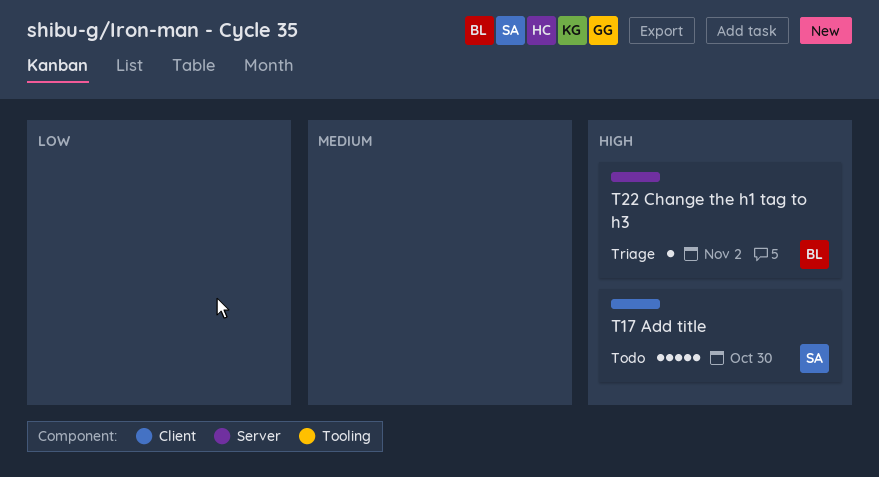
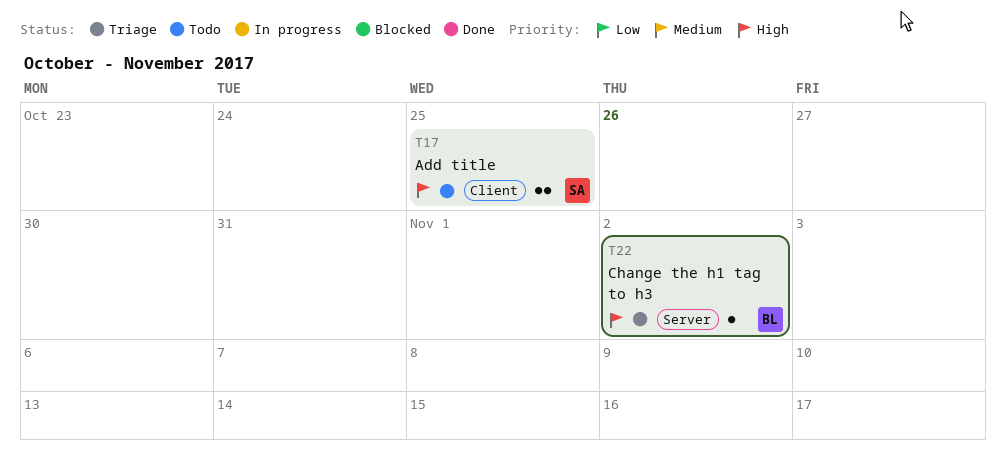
T17, estimate: 5 -> 2
T17, due: Oct 30 -> Oct 25

